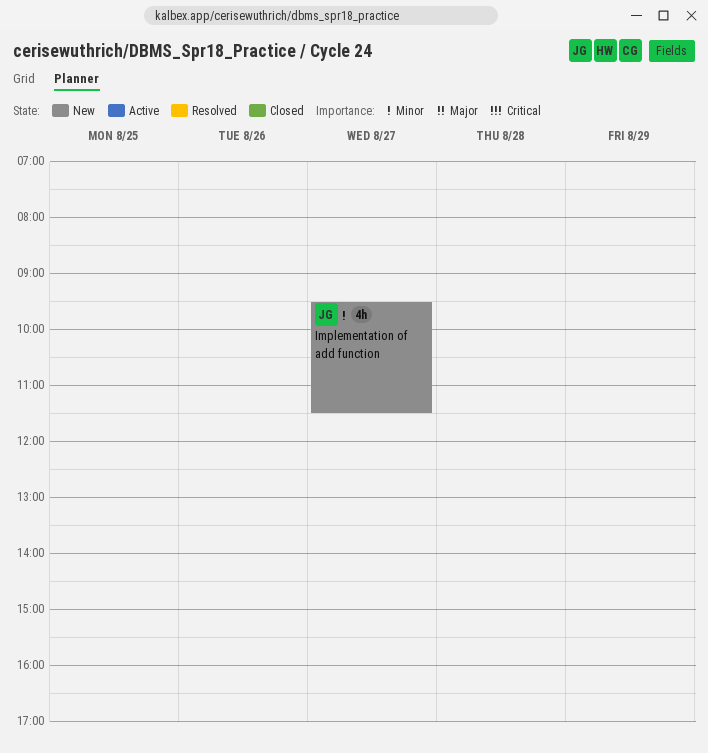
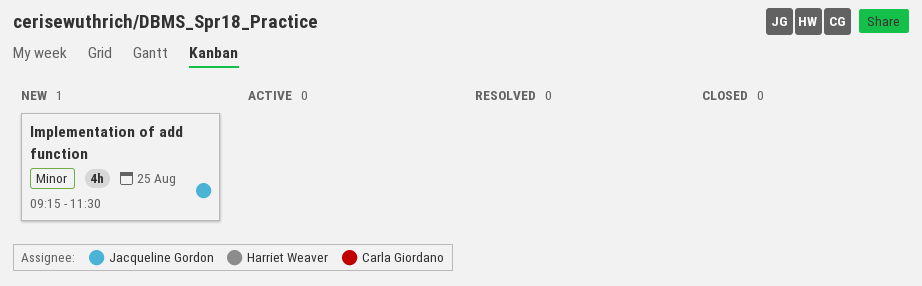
Implementation of add function, day: Aug 27 -> Aug 25
Implementation of add function, begins: 09:30 -> 09:15

